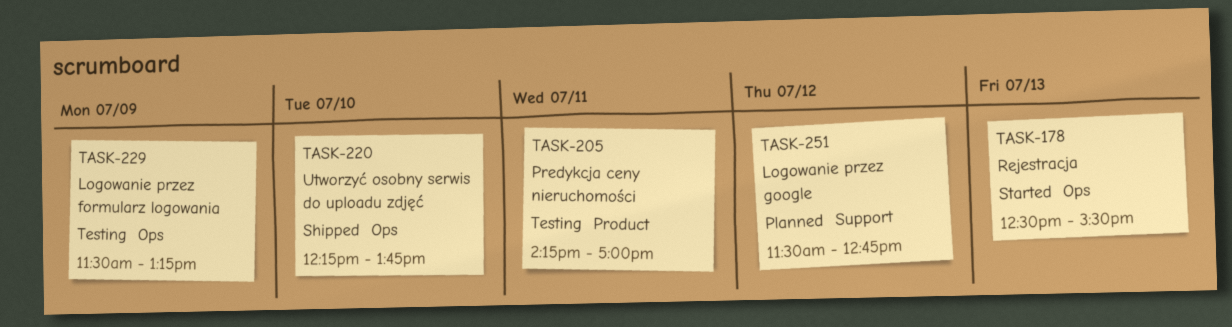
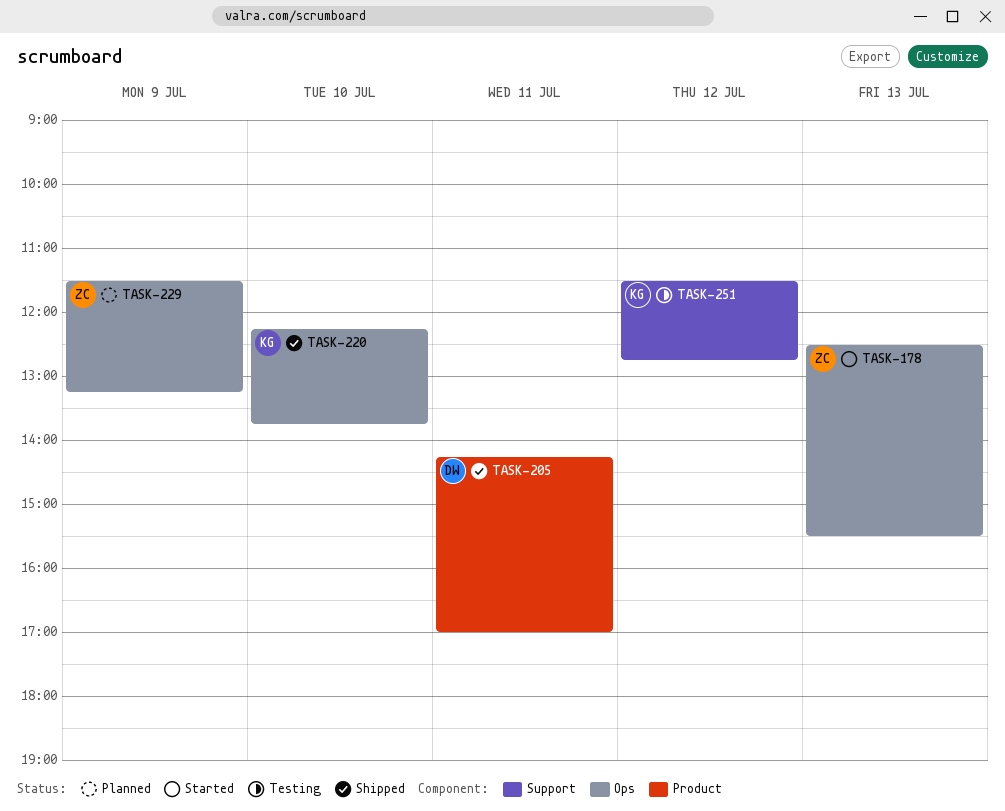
TASK-205, status: Testing -> Shipped
TASK-229, status: Testing -> Planned
TASK-251, status: Planned -> Testing

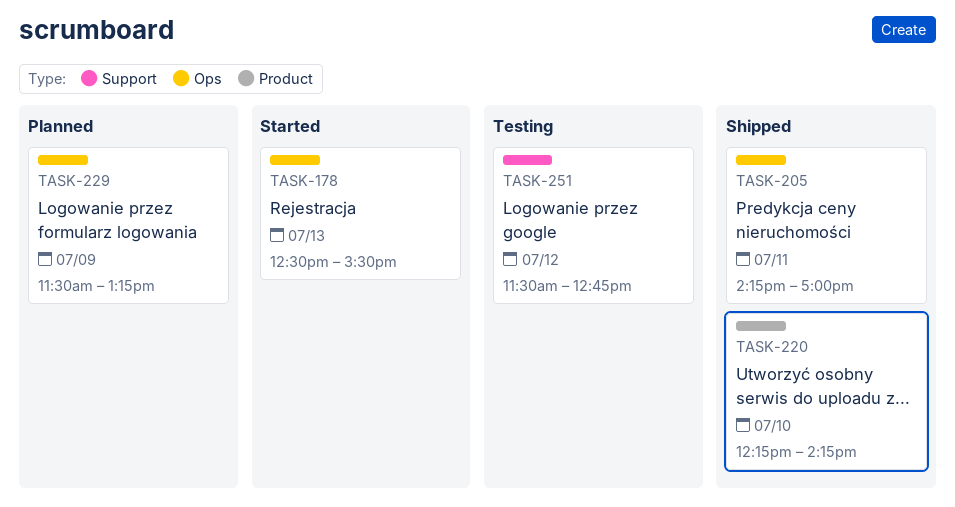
TASK-205, label: Product -> Ops
TASK-220, label: Ops -> Product
TASK-220, ends: 13:45 -> 14:15

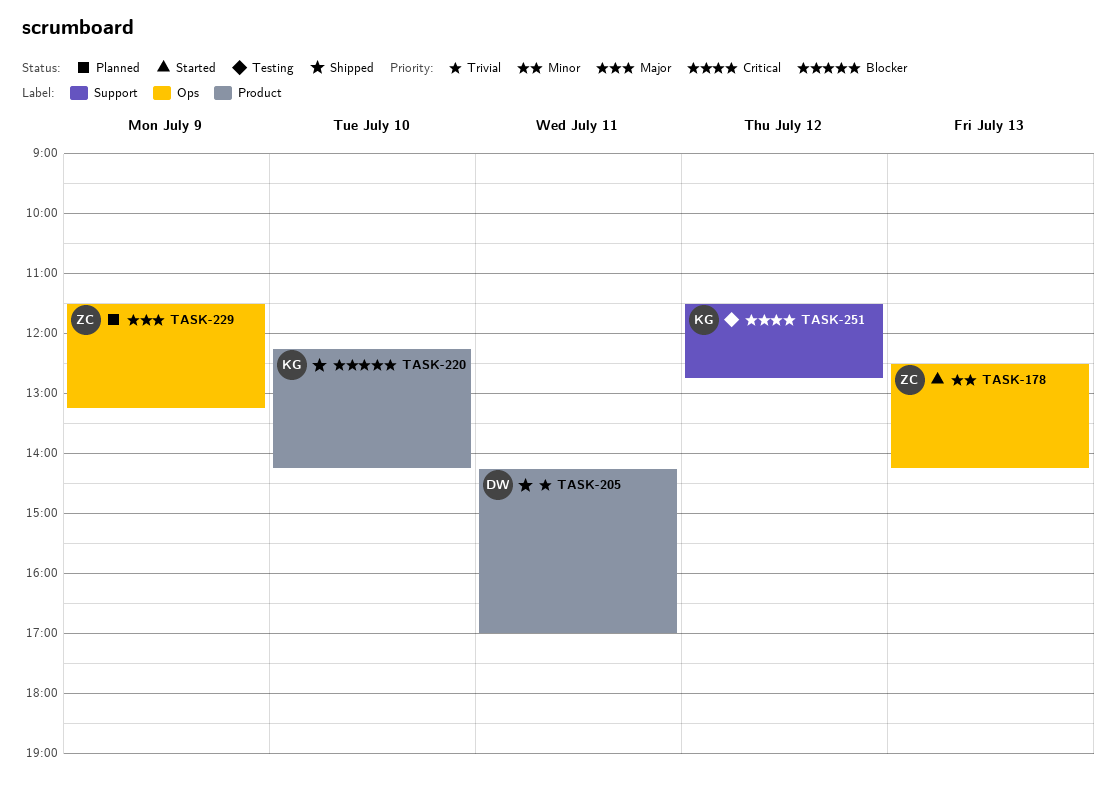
TASK-178, ends: 15:30 -> 14:15
TASK-205, label: Ops -> Product

